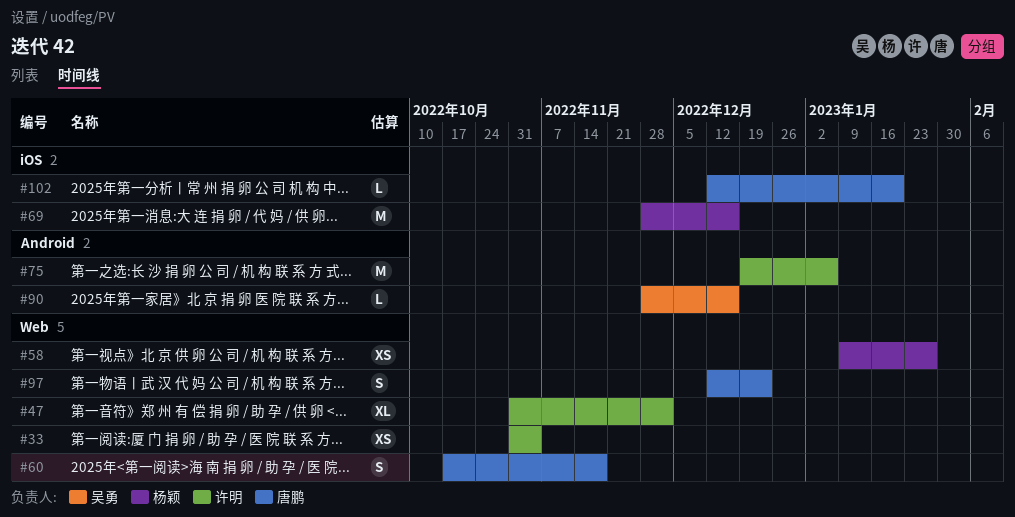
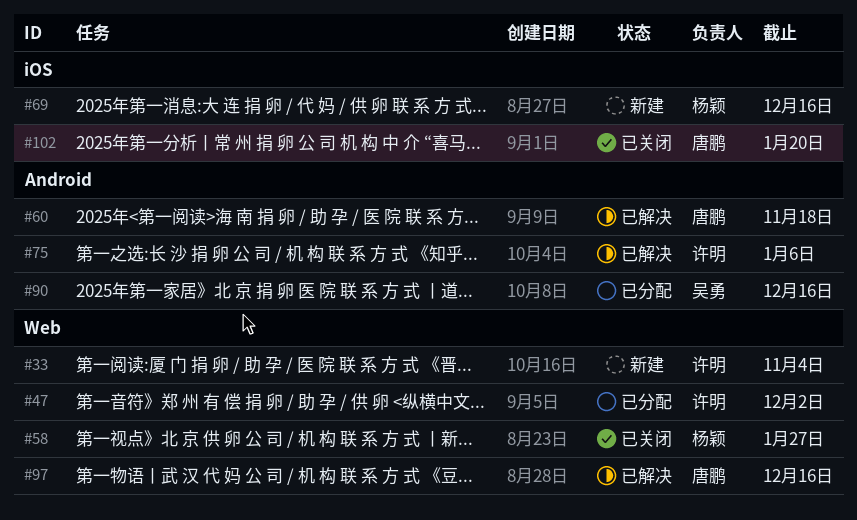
#60, label: Web -> Android
#97, due: Dec 23 -> Dec 16

